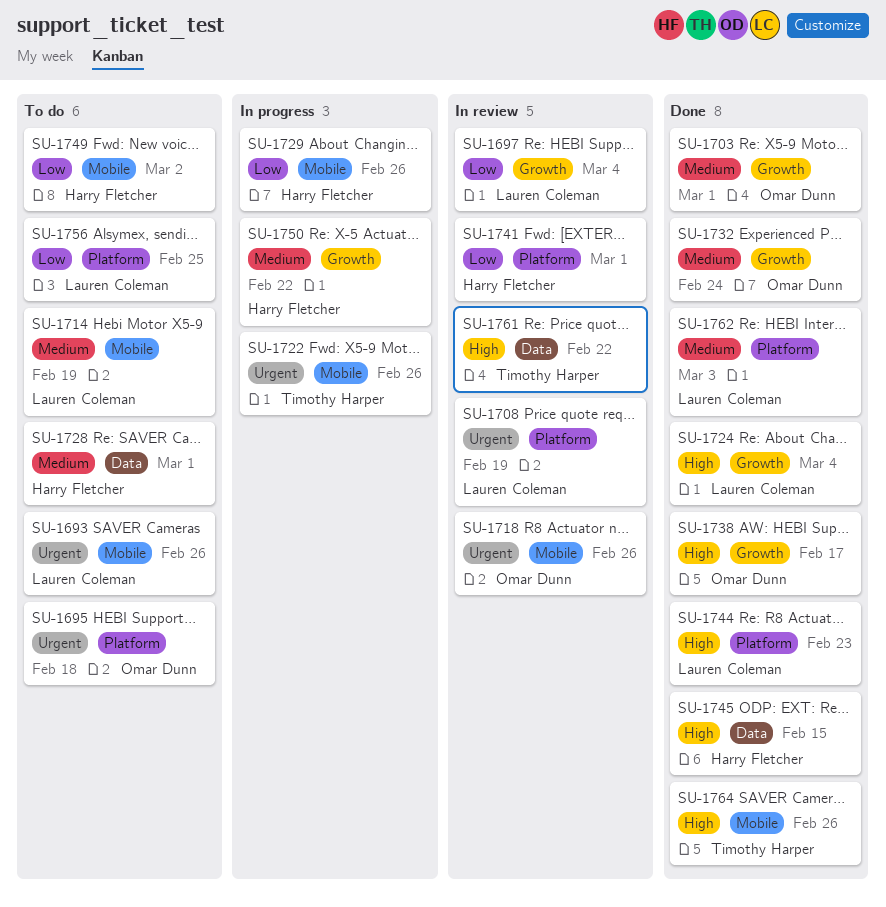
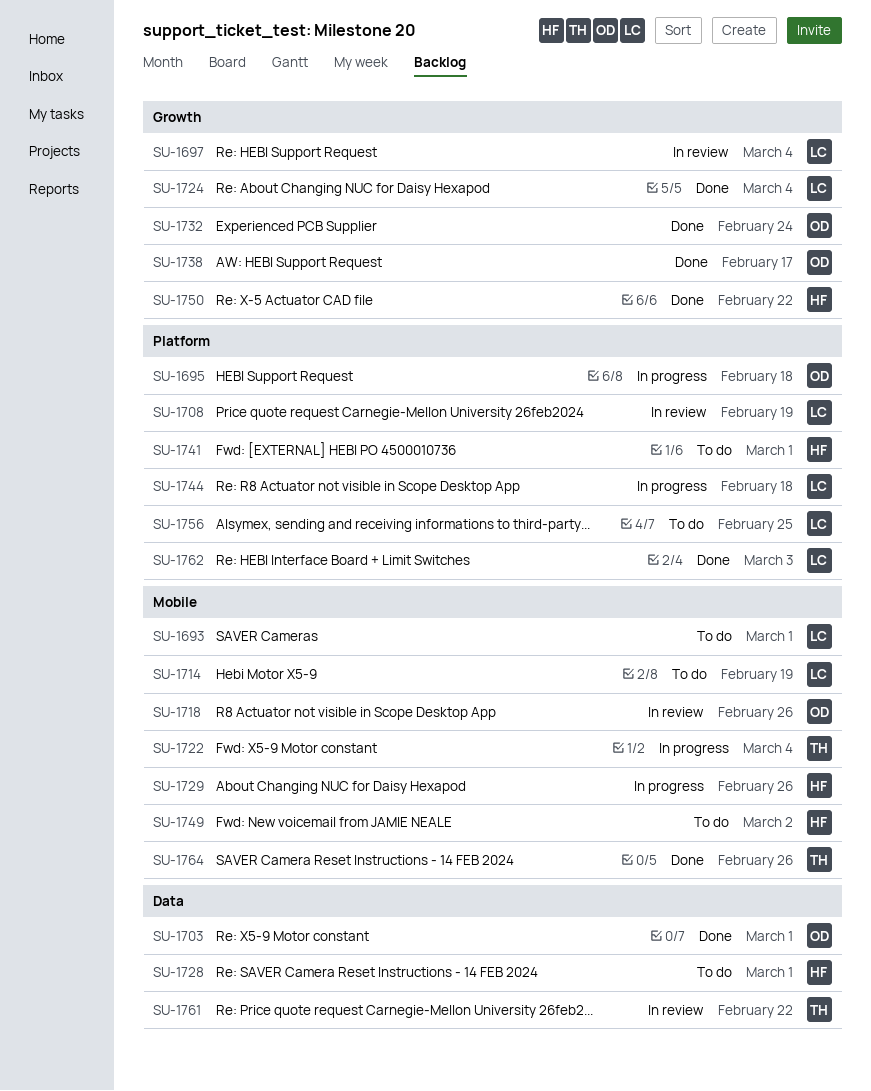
SU-1693, due: Feb 26 -> Mar 1
SU-1695, status: To do -> In progress
SU-1703, label: Growth -> Data
SU-1722, due: Feb 26 -> Mar 4
SU-1741, status: In review -> To do
SU-1744, status: Done -> In progress
SU-1744, due: Feb 23 -> Feb 18
SU-1745: present -> none
SU-1750, status: In progress -> Done

